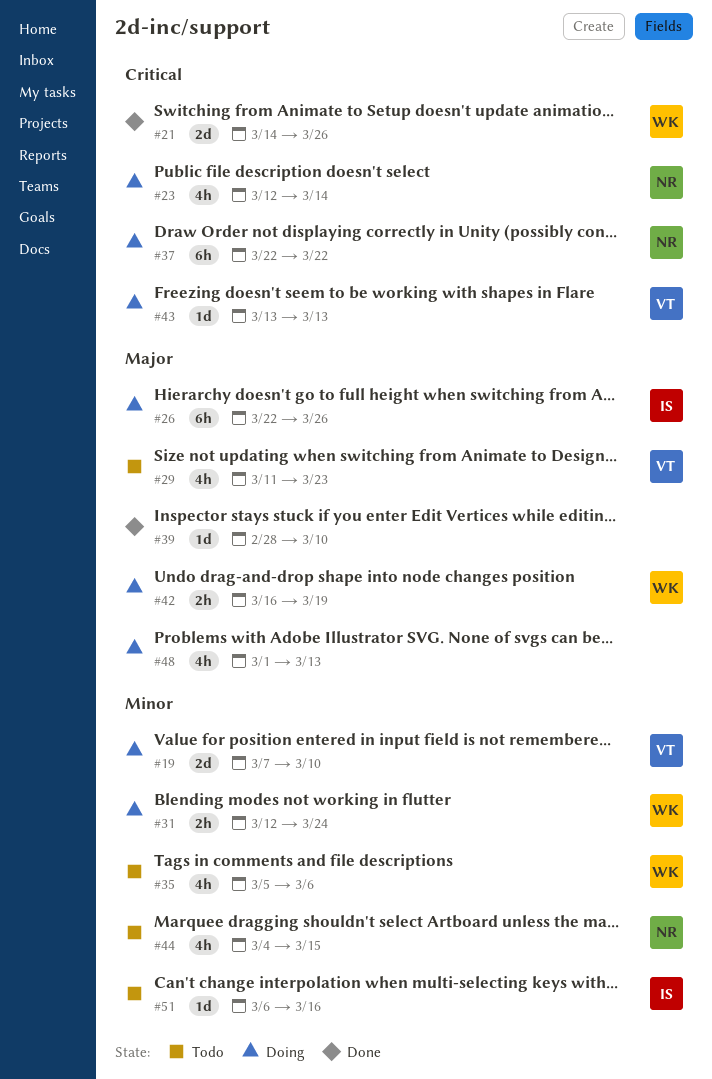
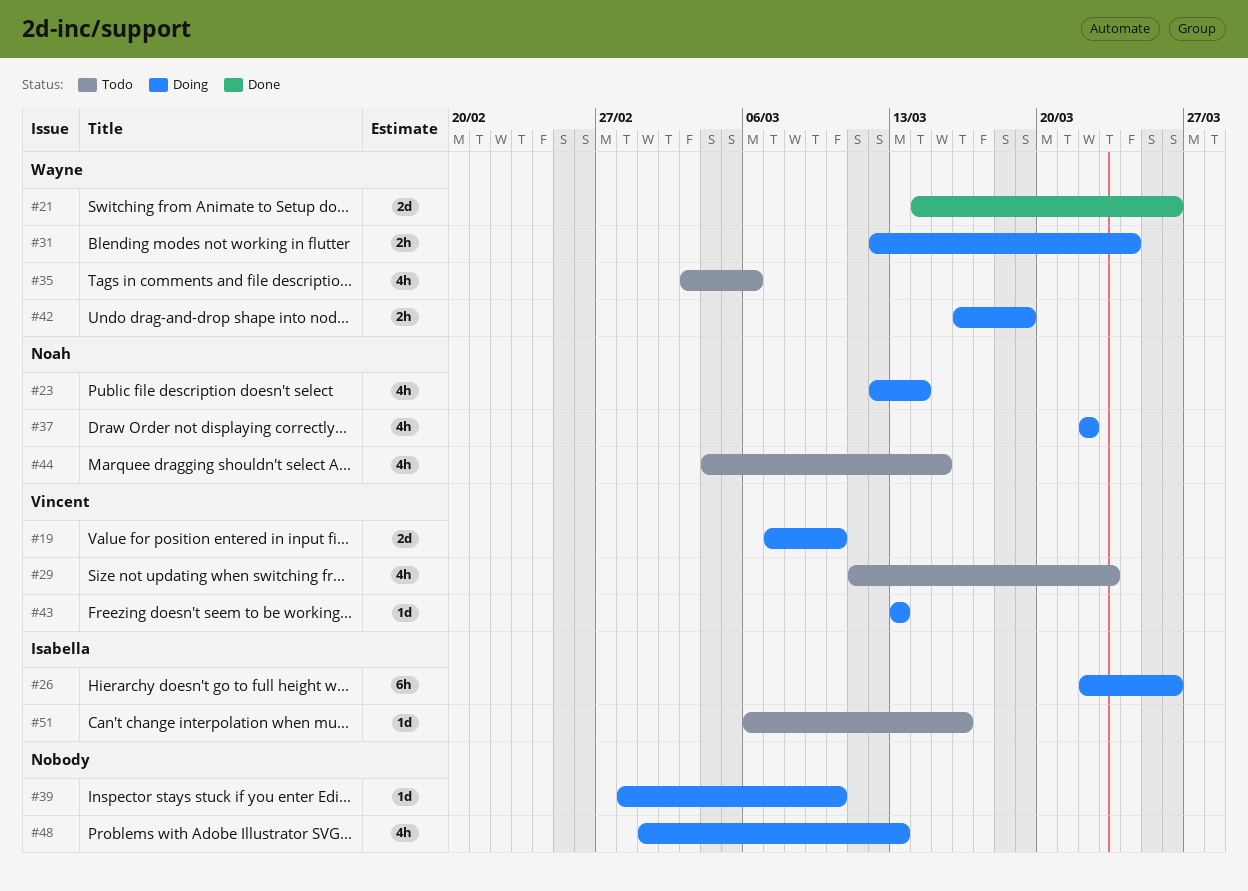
#35, start: Mar 5 -> Mar 3
#37, estimate: 6h -> 4h
#39, status: Done -> Doing

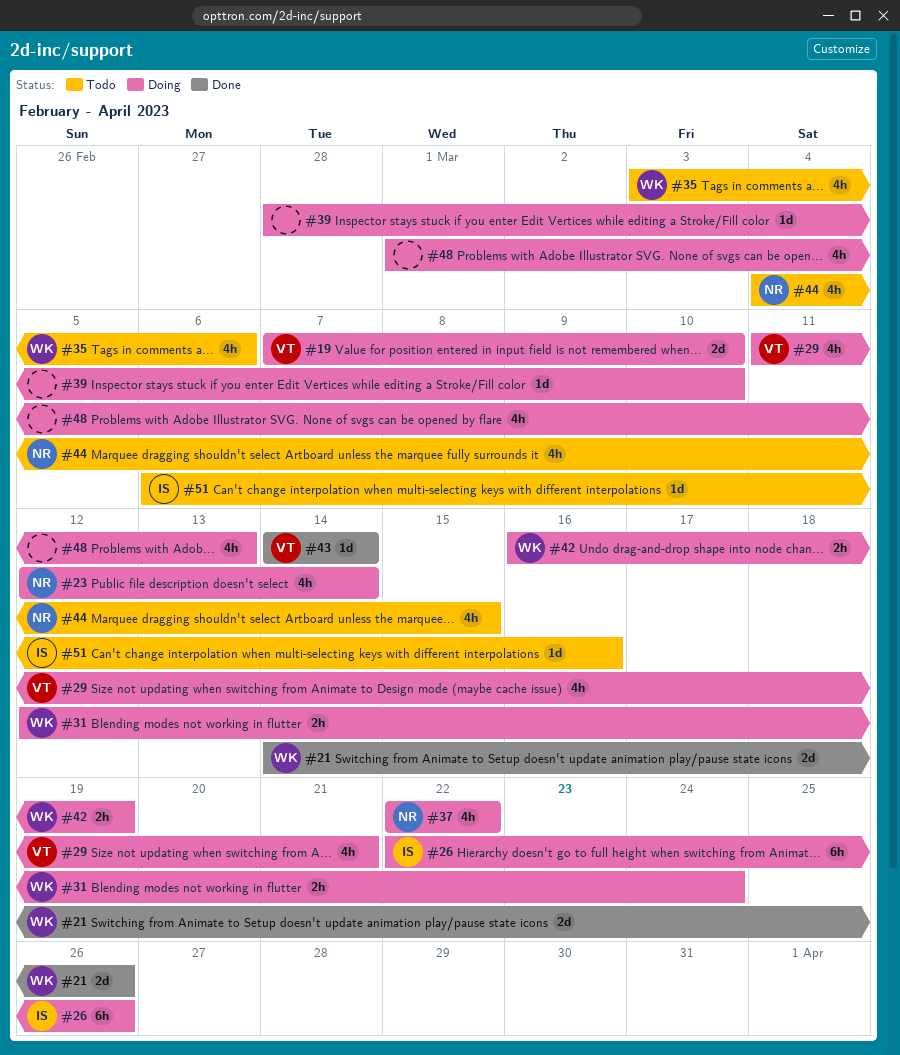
#29, status: Todo -> Doing
#29, due: Mar 23 -> Mar 21
#43, status: Doing -> Done
#43, start: Mar 13 -> Mar 14
#43, due: Mar 13 -> Mar 14

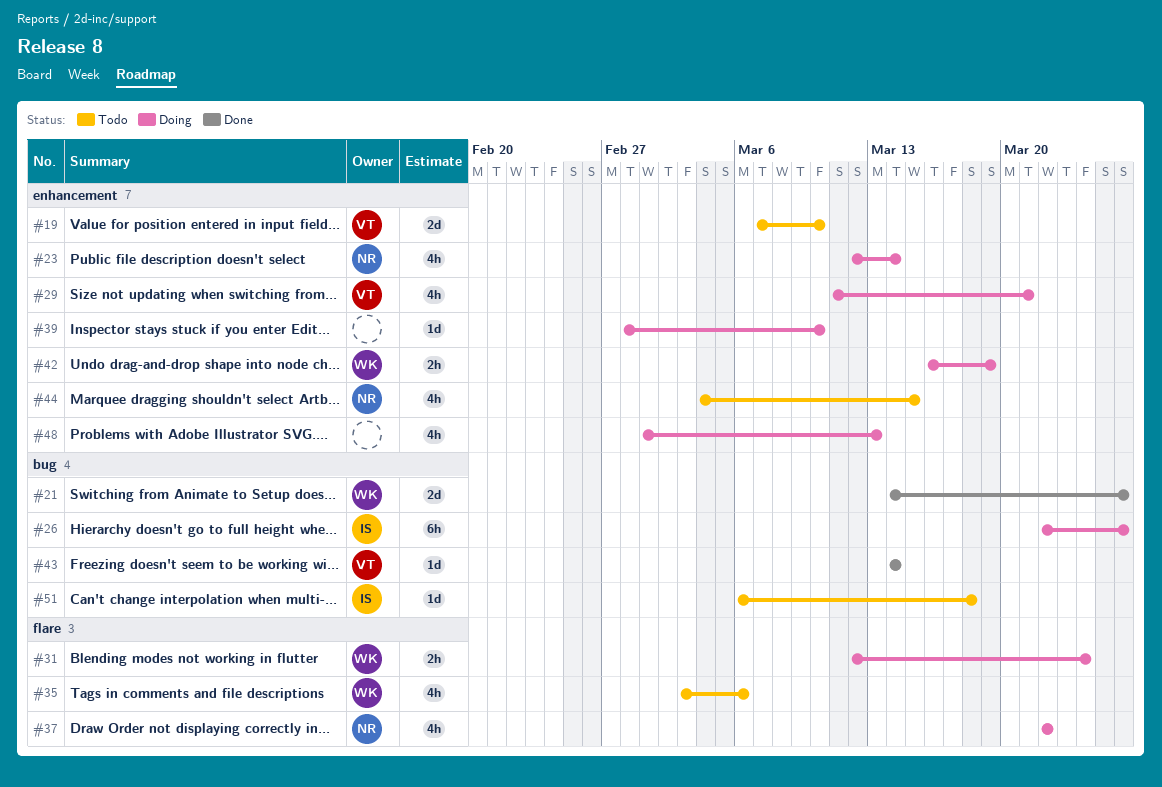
#19, status: Doing -> Todo
#51, due: Mar 16 -> Mar 18

